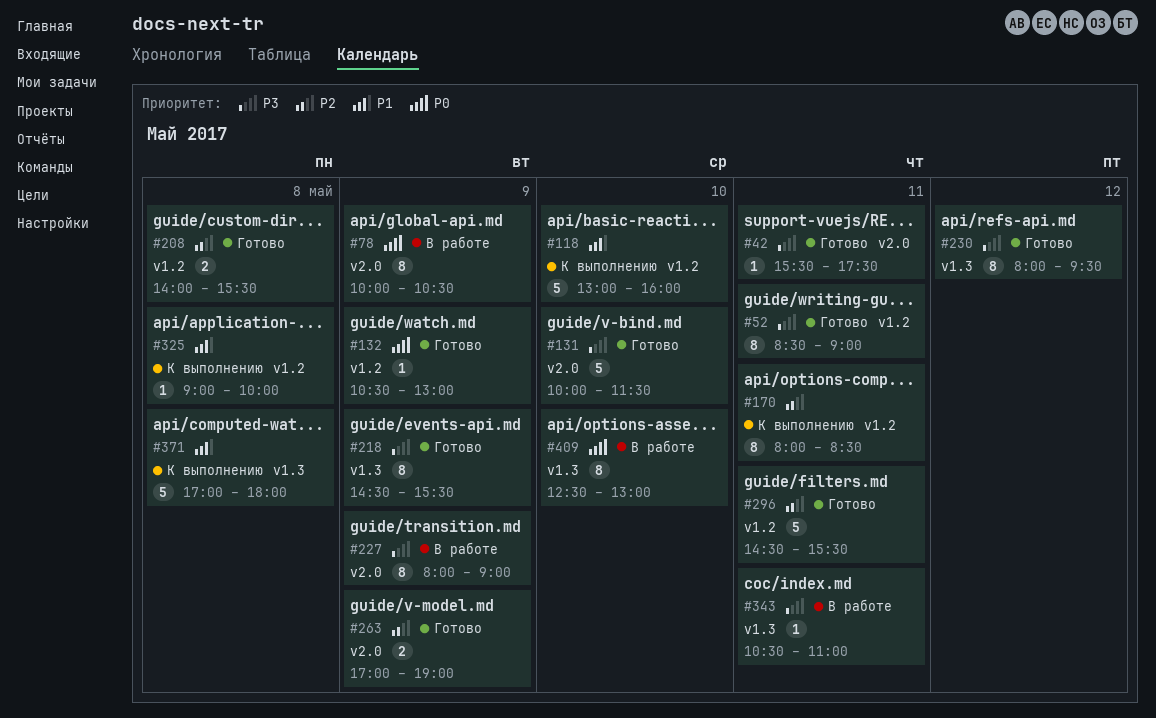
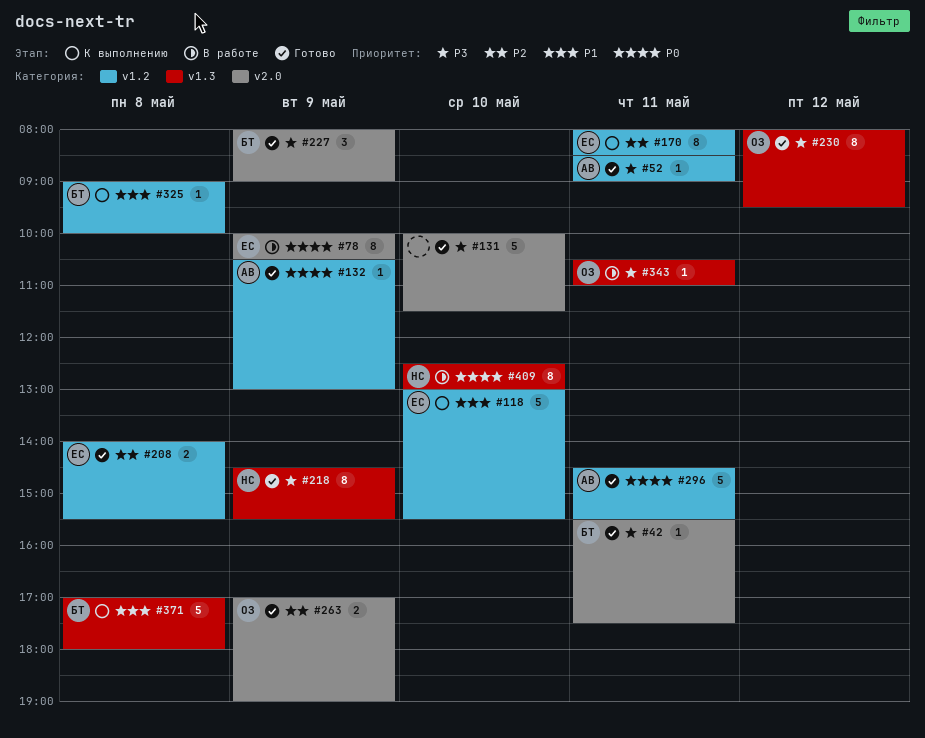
#52, estimate: 8 -> 1
#118, ends: 16:00 -> 15:30
#227, status: В работе -> Готово
#227, estimate: 8 -> 3
#296, priority: P2 -> P0

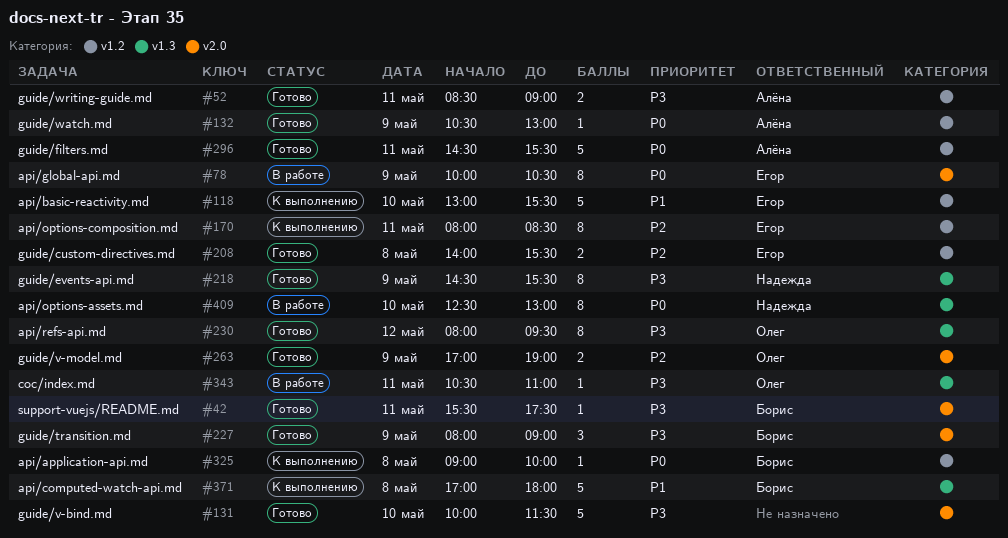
#52, estimate: 1 -> 2
#325, priority: P1 -> P0

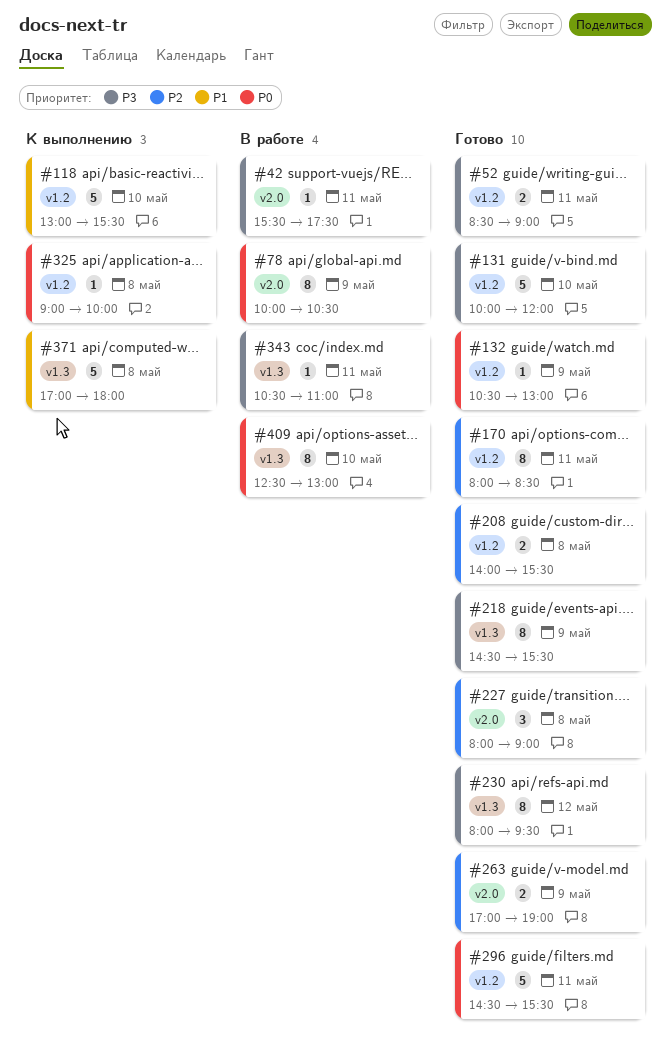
#42, status: Готово -> В работе
#131, label: v2.0 -> v1.2
#131, ends: 11:30 -> 12:00
#170, status: К выполнению -> Готово
#227, priority: P3 -> P2
#227, day: May 9 -> May 8

